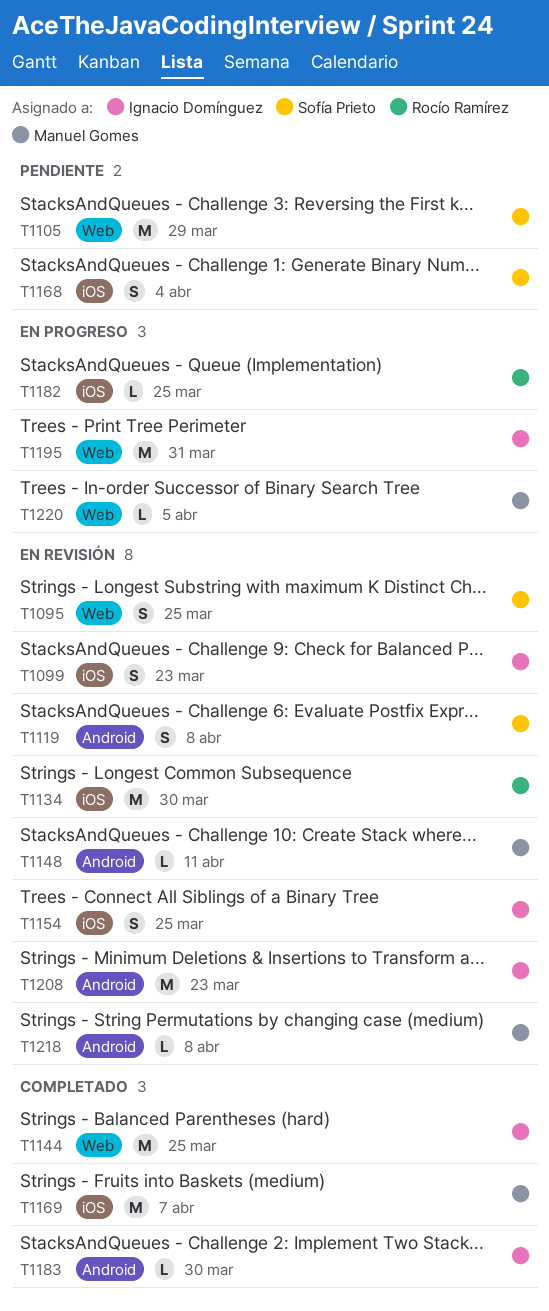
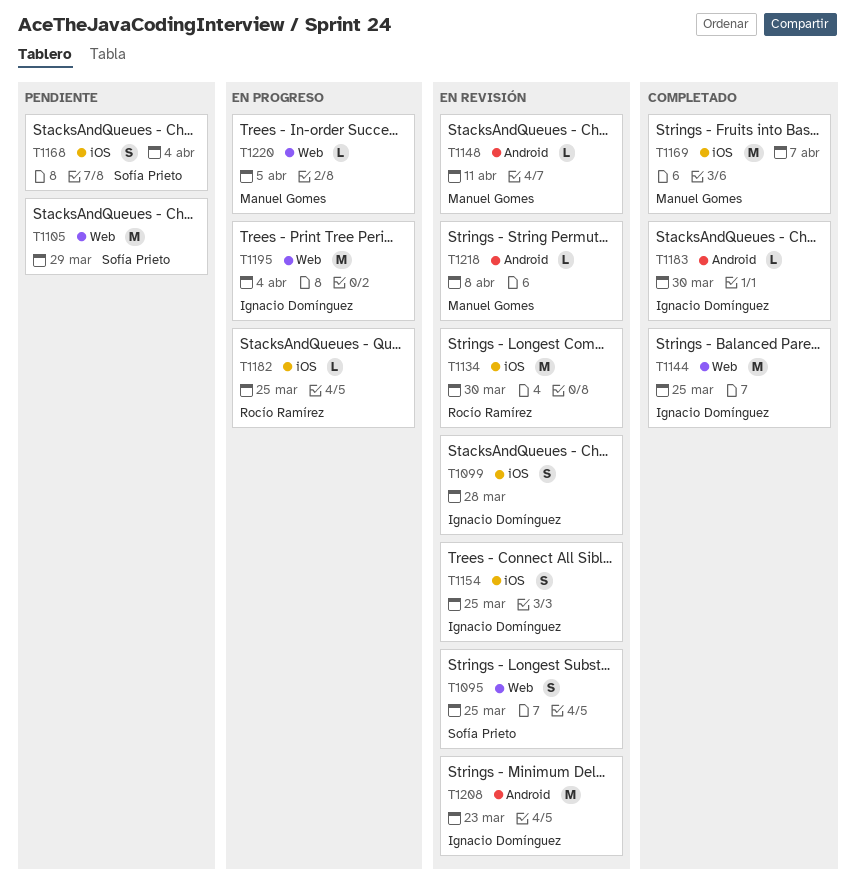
T1099, due: Mar 23 -> Mar 28
T1119: present -> none
T1195, due: Mar 31 -> Apr 4

